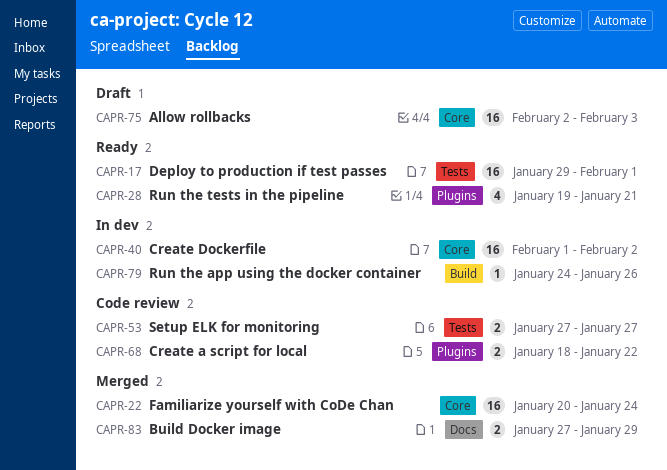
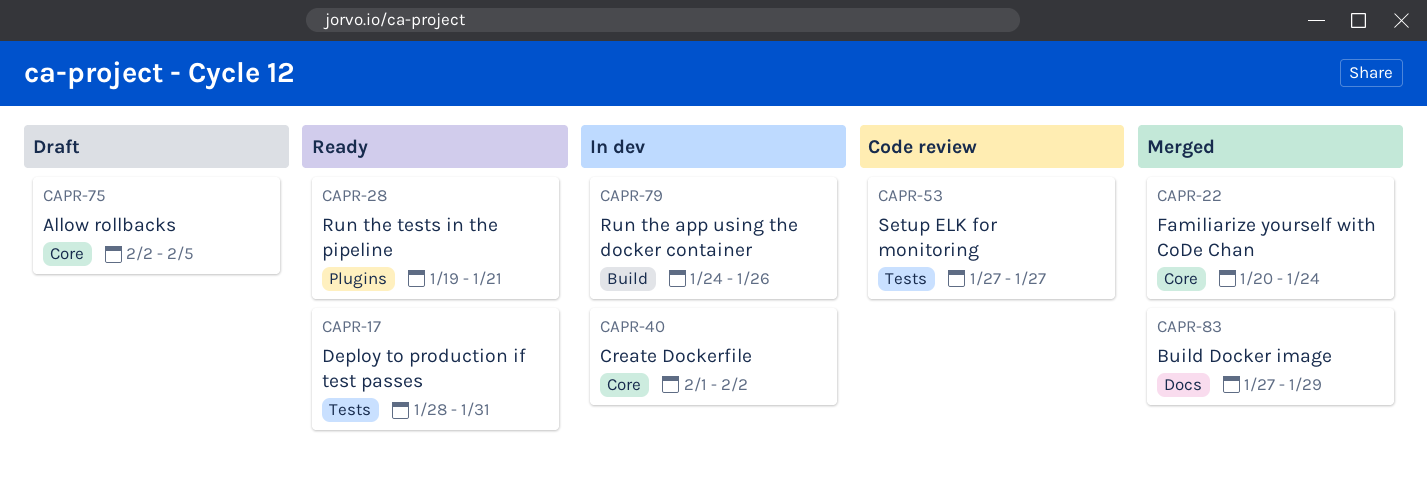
CAPR-17, start: Jan 29 -> Jan 28
CAPR-17, due: Feb 1 -> Jan 31
CAPR-68: present -> none
CAPR-75, due: Feb 3 -> Feb 5

